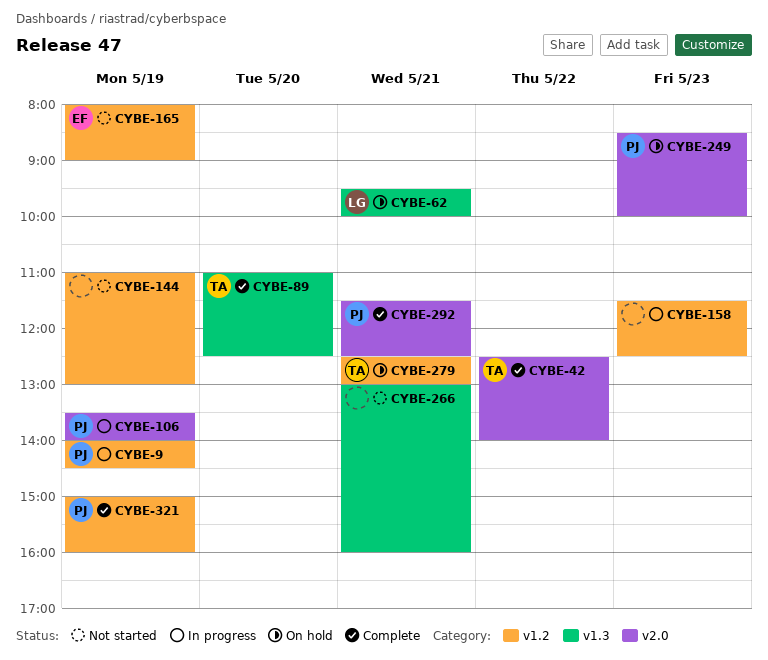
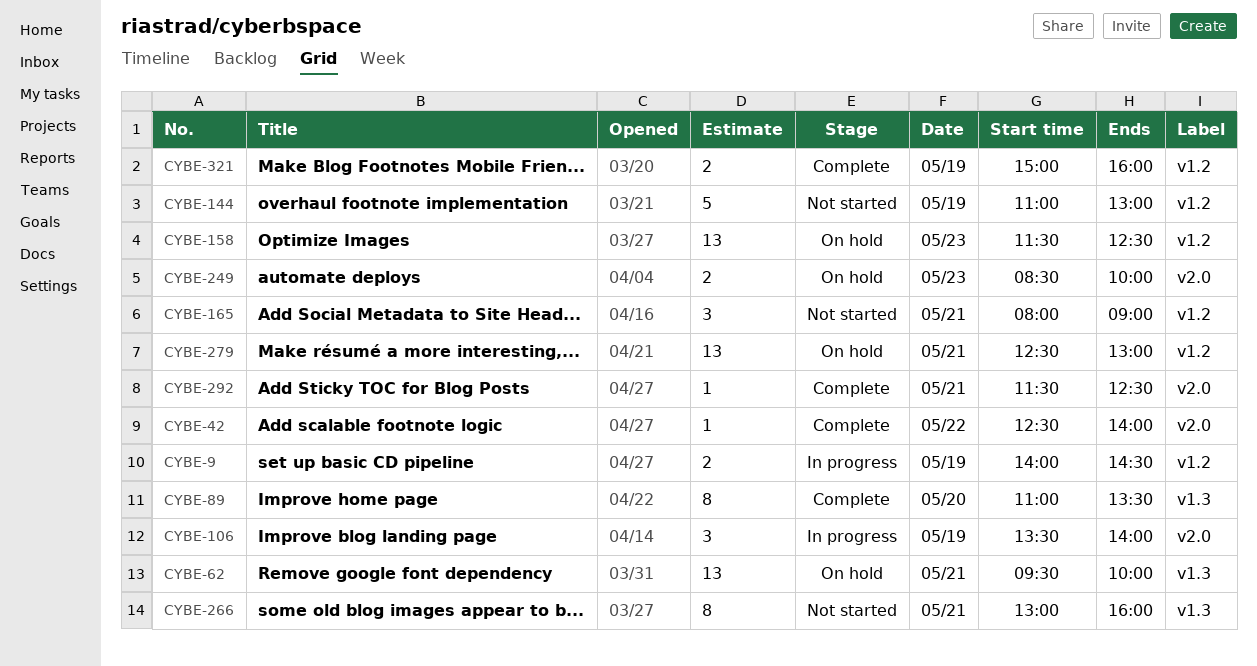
CYBE-89, ends: 12:30 -> 13:30
CYBE-158, status: In progress -> On hold
CYBE-165, day: May 19 -> May 21

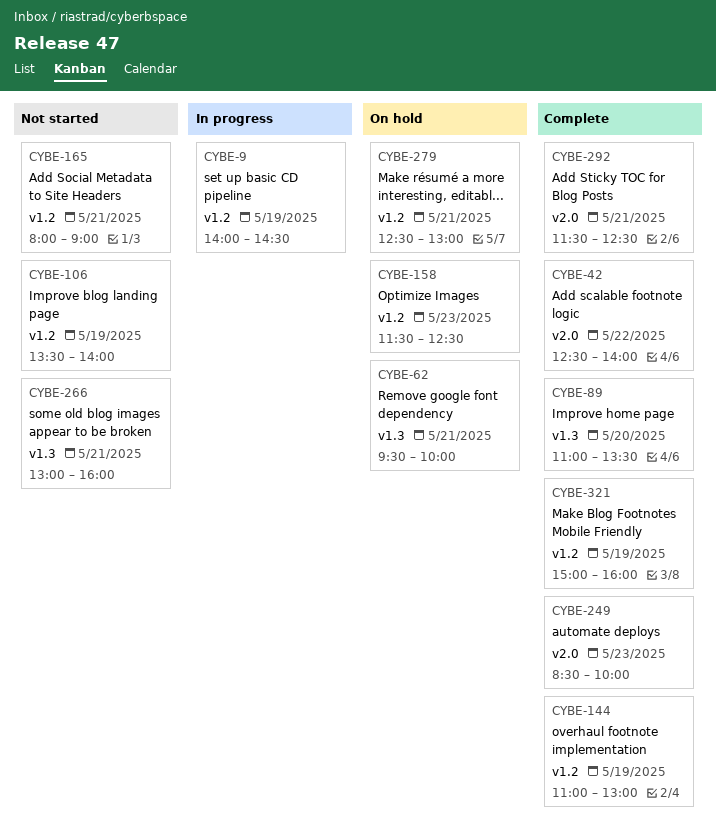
CYBE-106, status: In progress -> Not started
CYBE-106, label: v2.0 -> v1.2
CYBE-144, status: Not started -> Complete
CYBE-249, status: On hold -> Complete

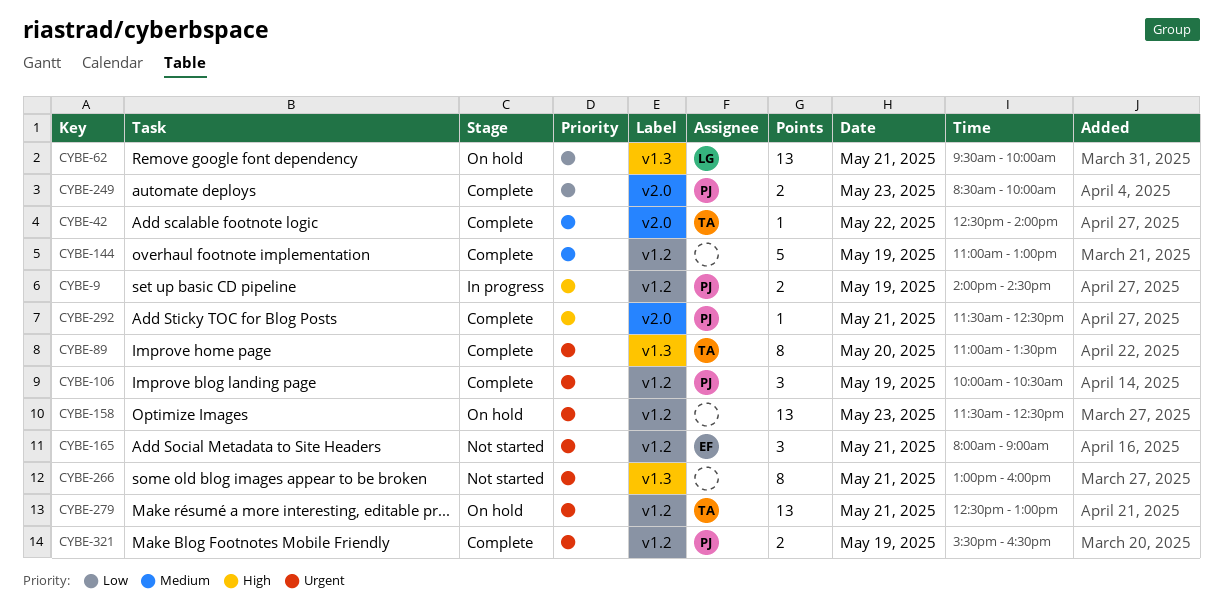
CYBE-106, status: Not started -> Complete
CYBE-106, begins: 13:30 -> 10:00
CYBE-106, ends: 14:00 -> 10:30
CYBE-321, begins: 15:00 -> 15:30
CYBE-321, ends: 16:00 -> 16:30

